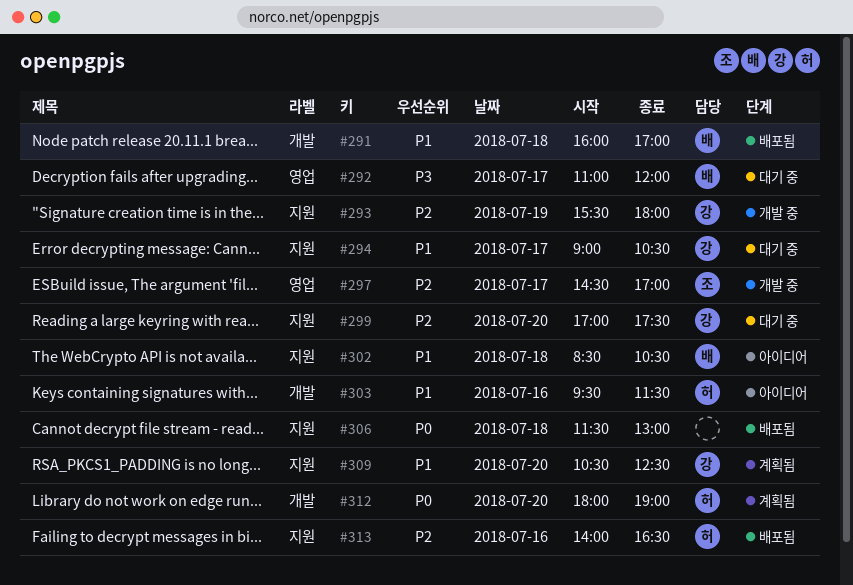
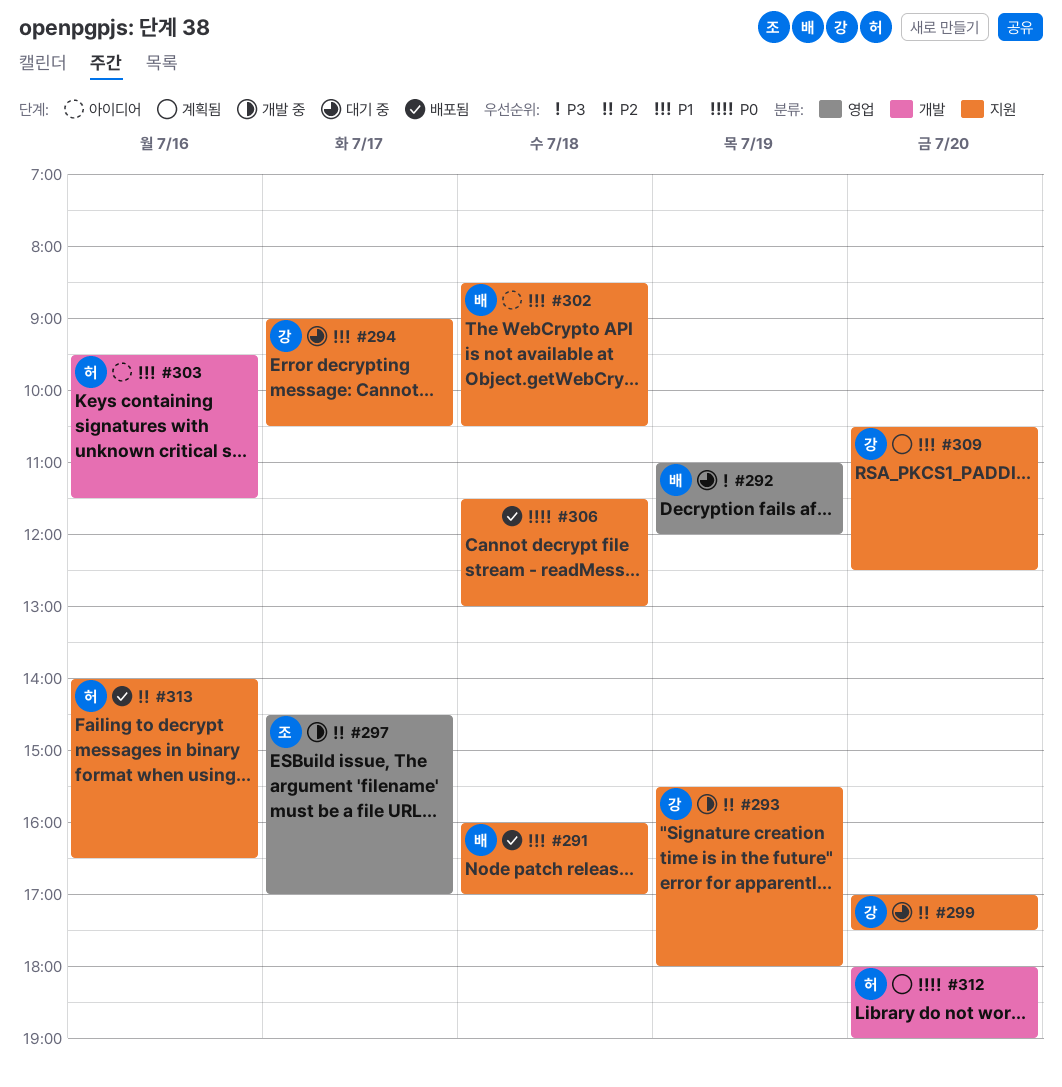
#291, label: 개발 -> 지원
#292, day: Jul 17 -> Jul 19

